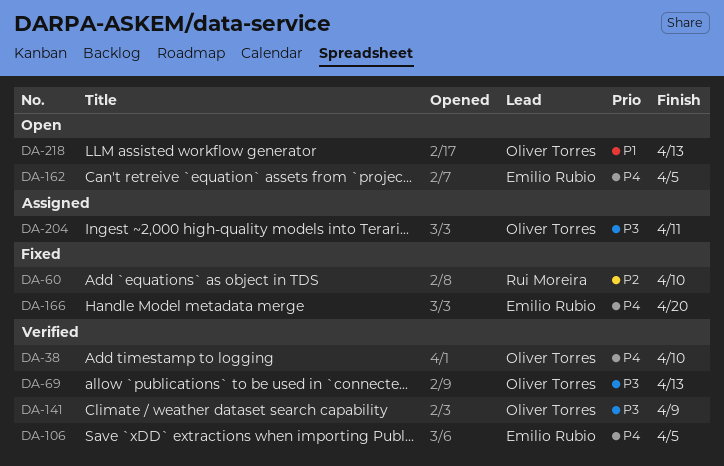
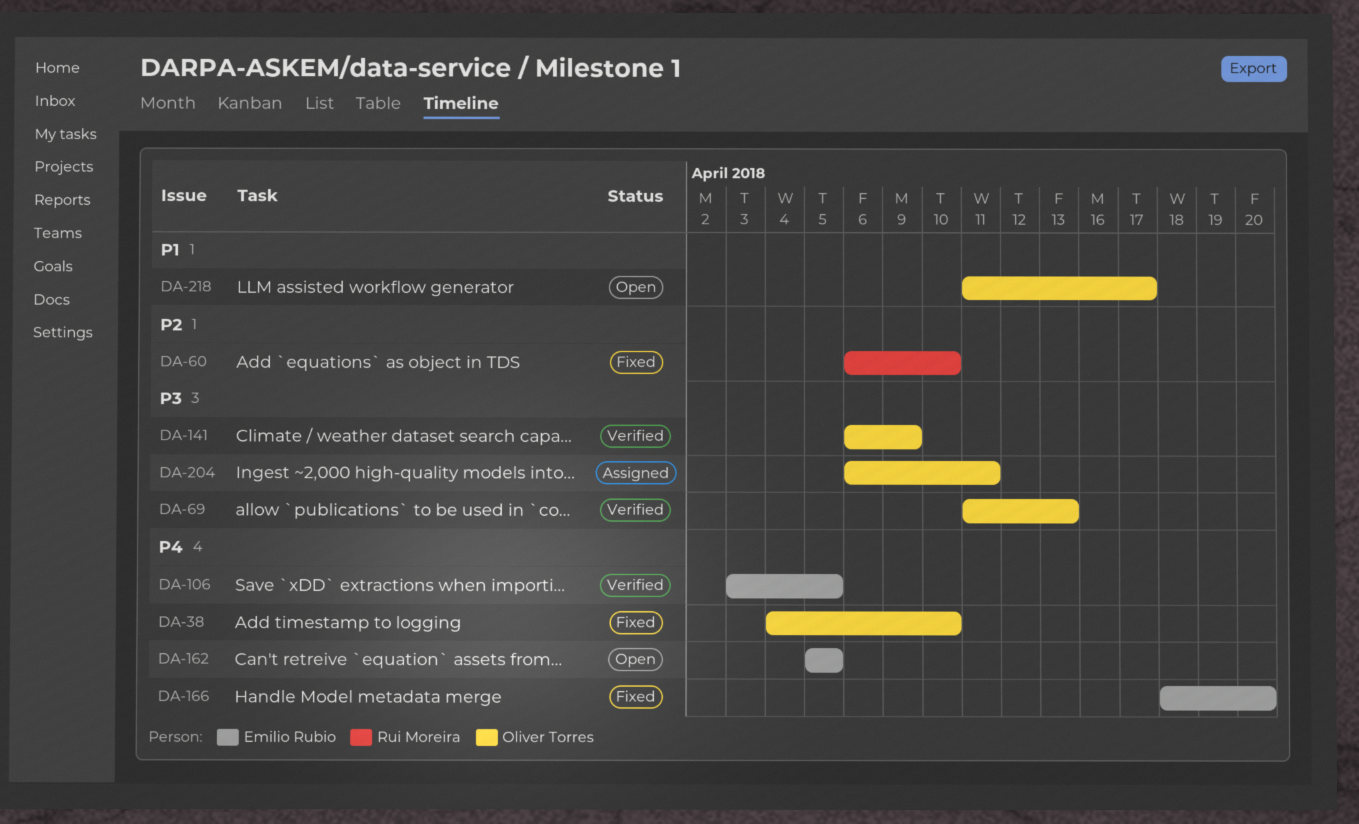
DA-38, status: Verified -> Fixed
DA-218, due: Apr 13 -> Apr 17

